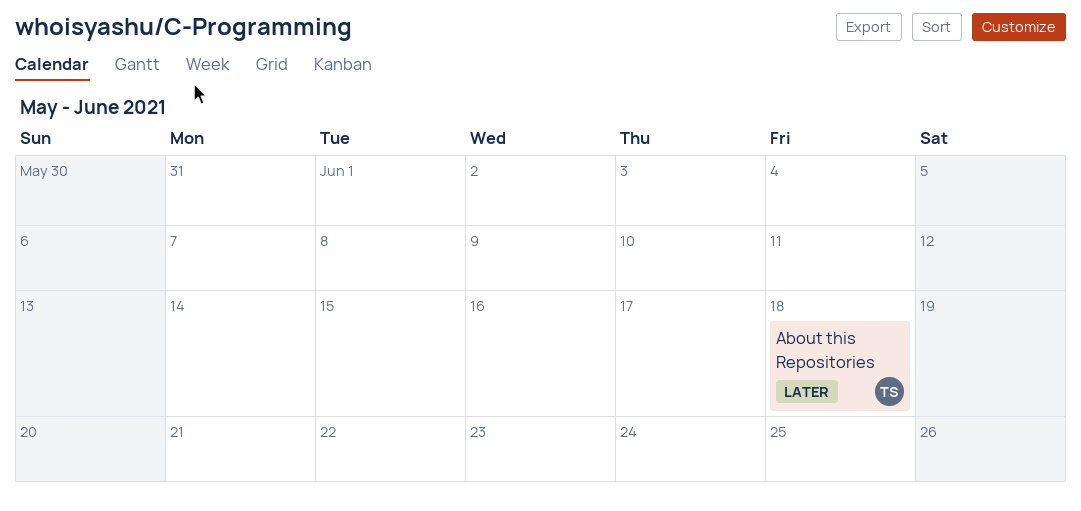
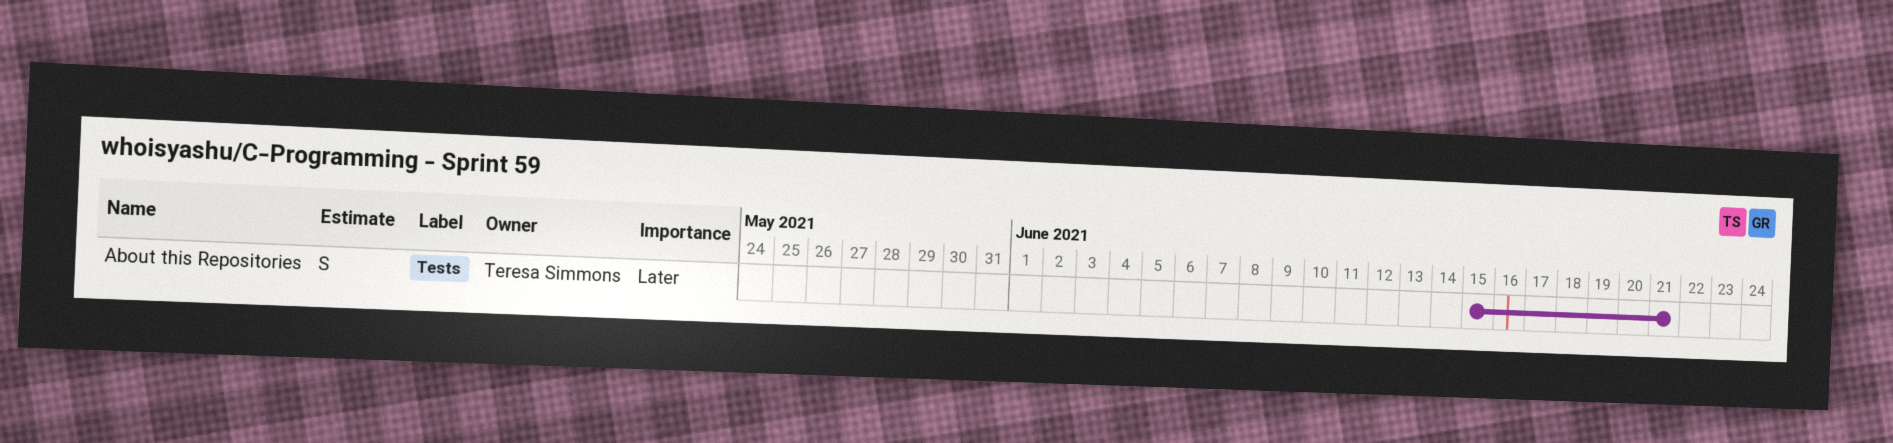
About this Repositories, due: Jun 18 -> Jun 21

